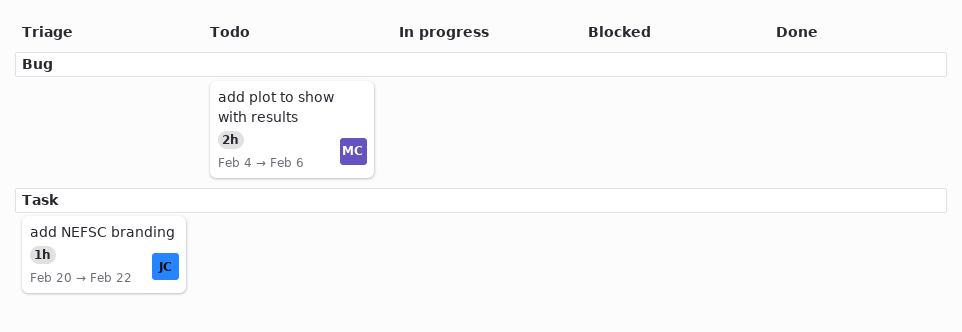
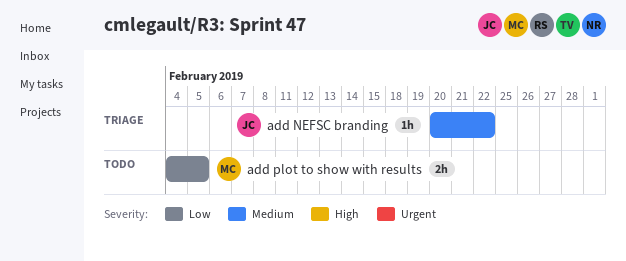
add plot to show with results, due: Feb 6 -> Feb 5

